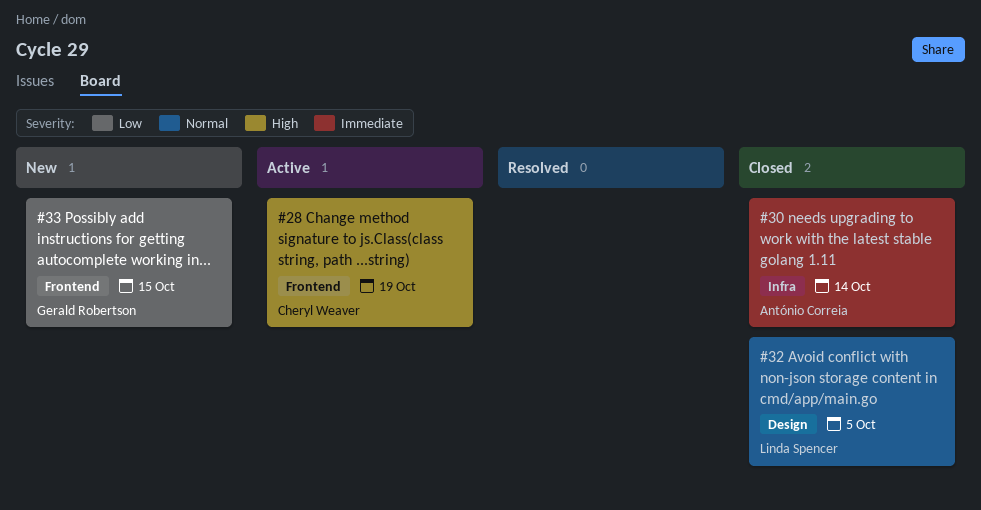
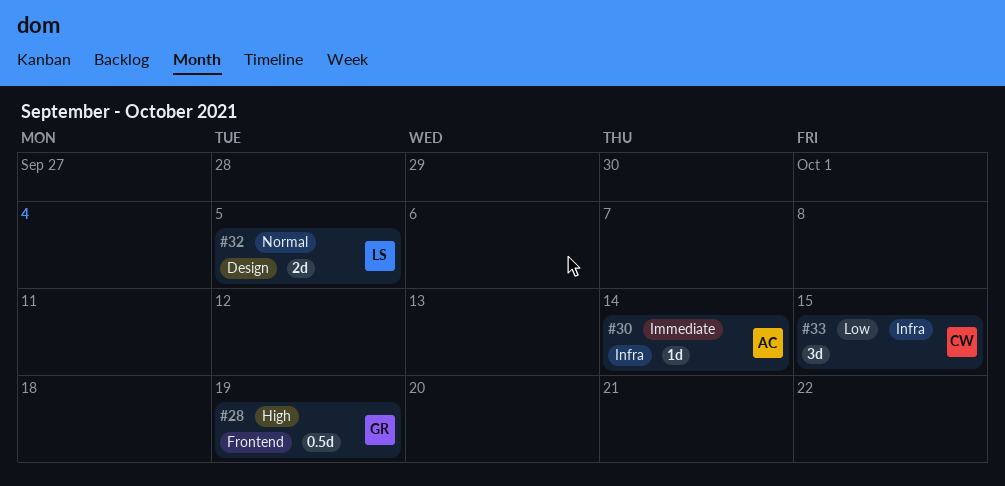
#28, owner: Cheryl Weaver -> Gerald Robertson
#33, owner: Gerald Robertson -> Cheryl Weaver
#33, label: Frontend -> Infra

